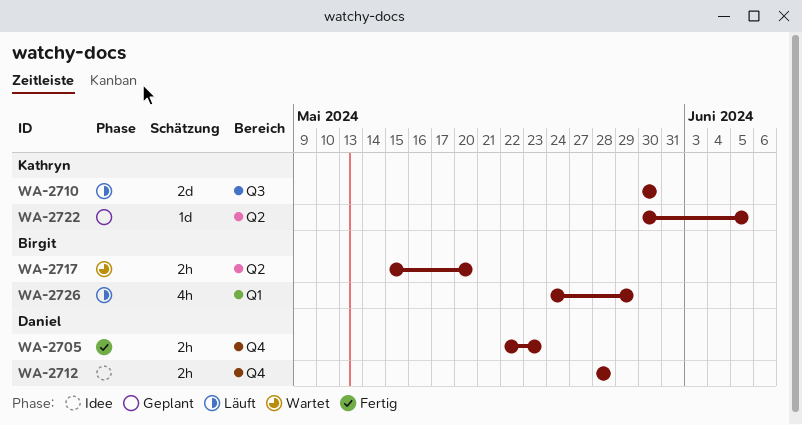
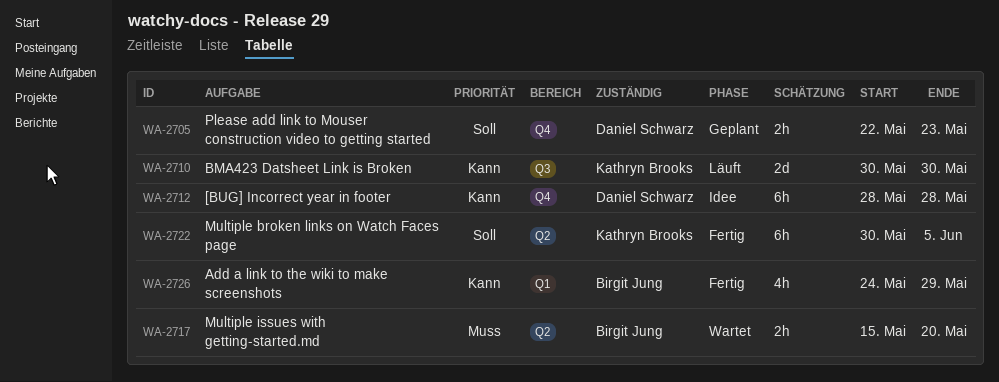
WA-2705, status: Fertig -> Geplant
WA-2712, estimate: 2h -> 6h
WA-2722, status: Geplant -> Fertig
WA-2722, estimate: 1d -> 6h
WA-2726, status: Läuft -> Fertig

